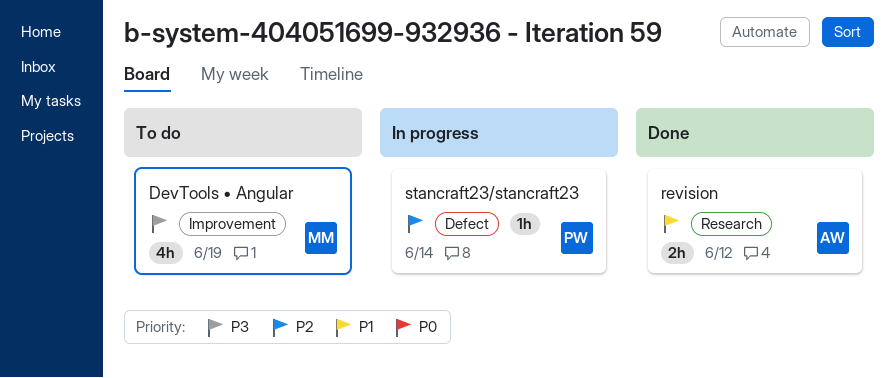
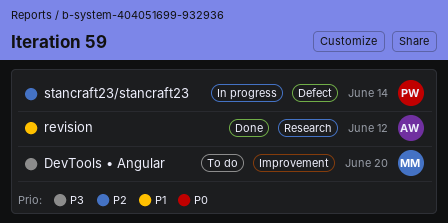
DevTools • Angular, due: Jun 19 -> Jun 20

